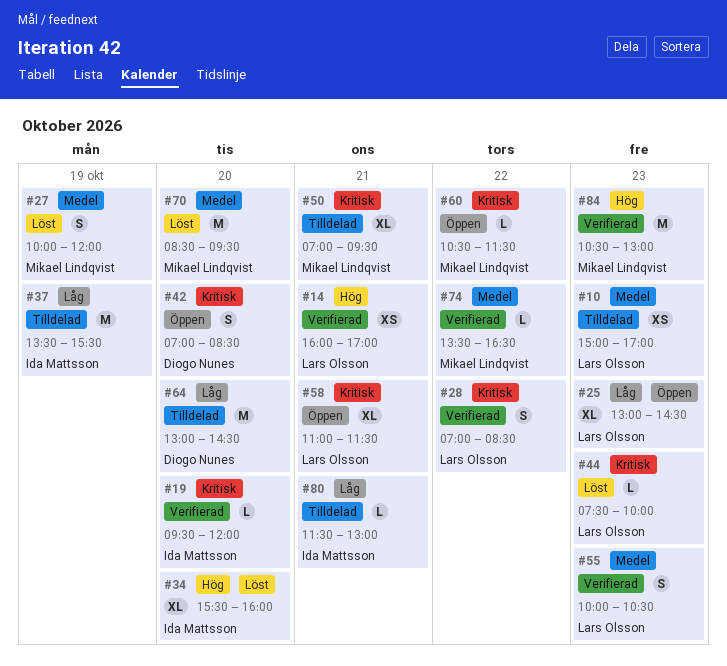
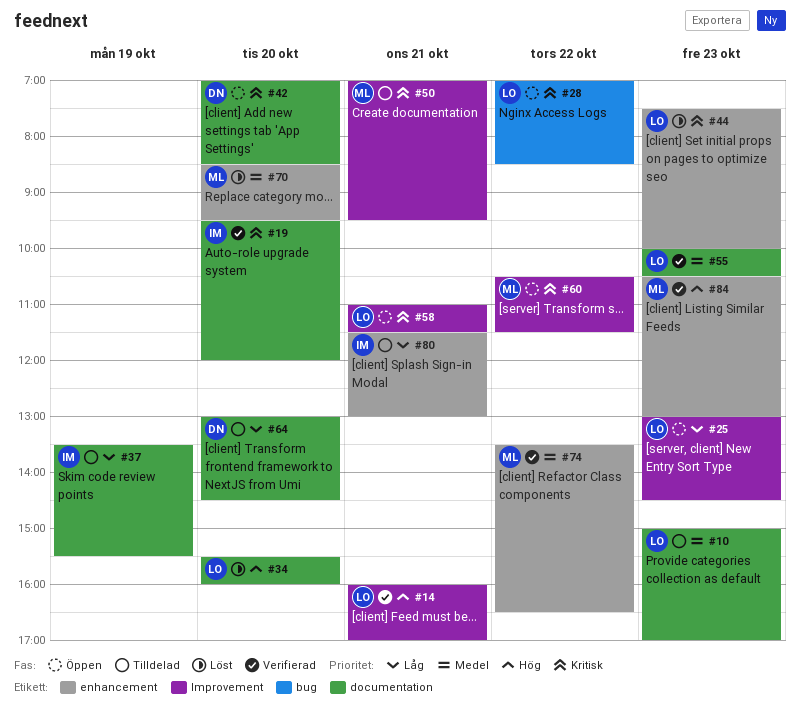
#27: present -> none
#28, status: Verifierad -> Öppen
#34, owner: Ida Mattsson -> Lars Olsson

